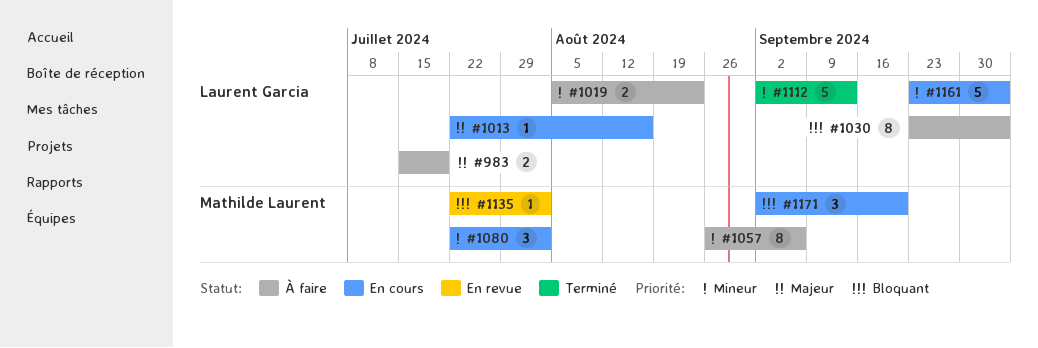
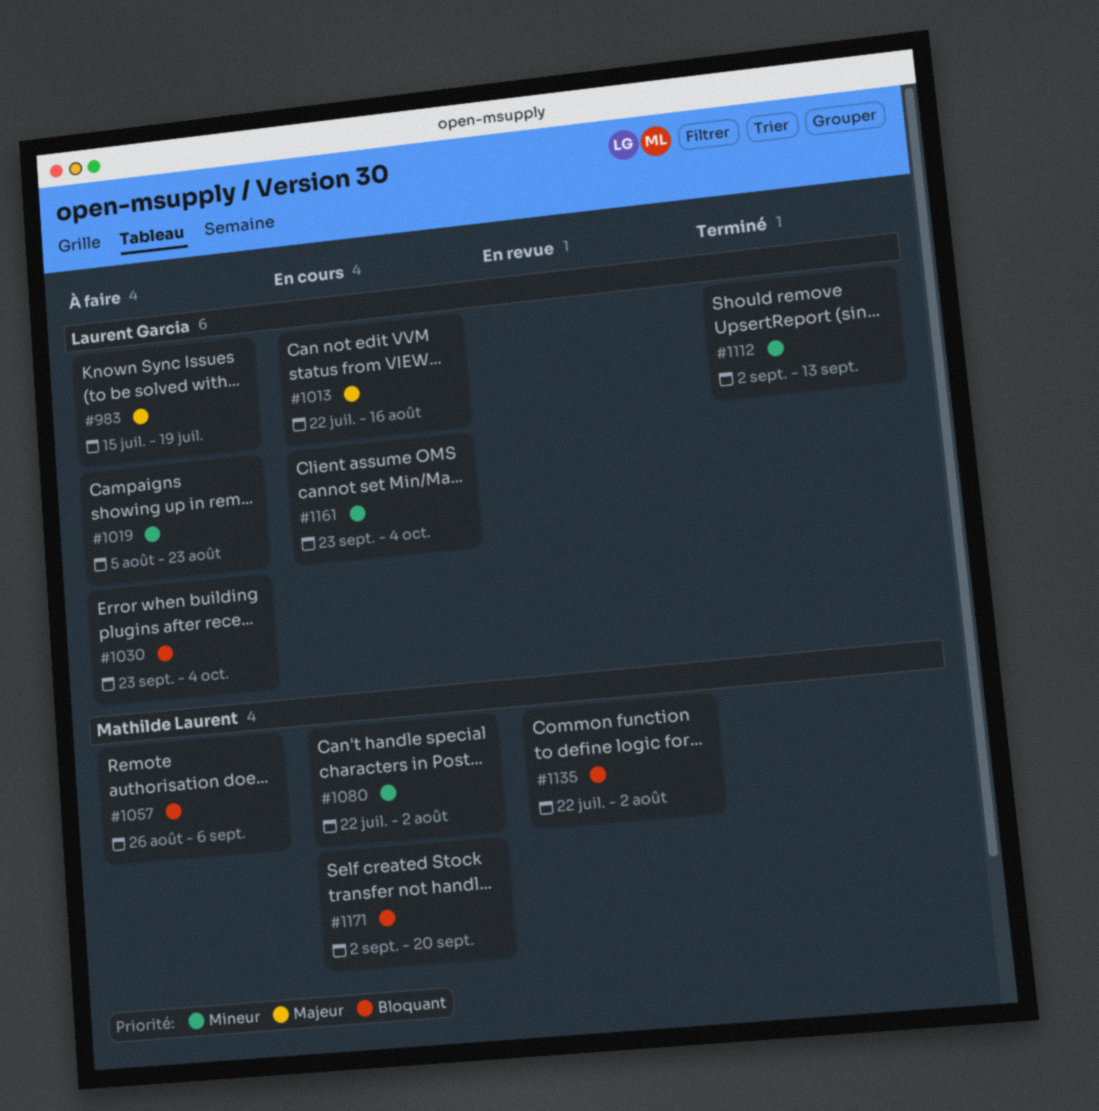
#1057, priority: Mineur -> Bloquant

